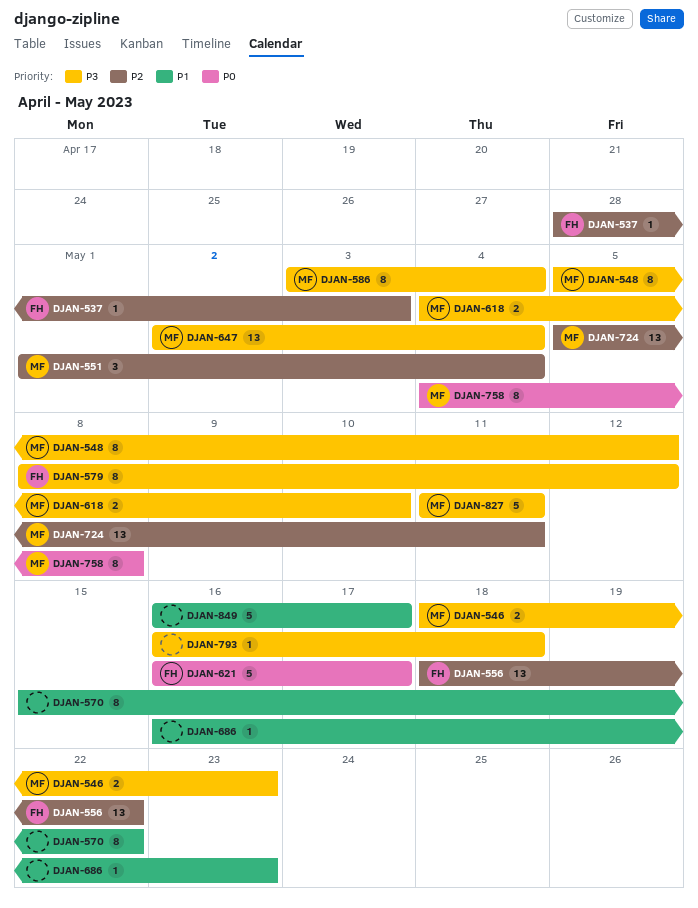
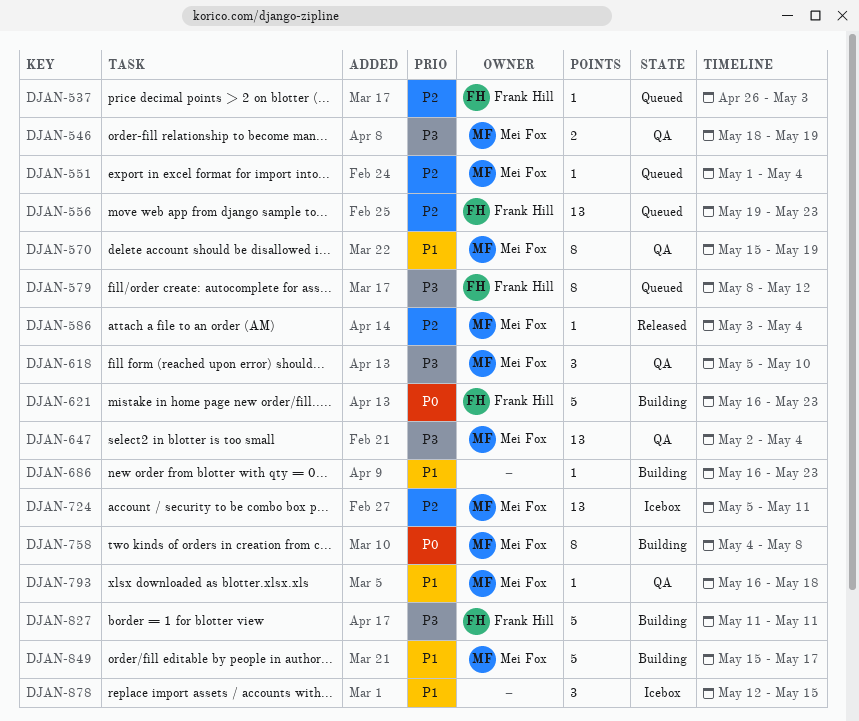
DJAN-537, start: Apr 28 -> Apr 26
DJAN-546, due: May 23 -> May 19
DJAN-548: present -> none
DJAN-551, estimate: 3 -> 1
DJAN-556, start: May 18 -> May 19
DJAN-556, due: May 22 -> May 23
DJAN-570, owner: none -> Mei Fox
DJAN-570, due: May 22 -> May 19
DJAN-586, priority: P3 -> P2
DJAN-586, estimate: 8 -> 1
DJAN-618, estimate: 2 -> 3
DJAN-618, start: May 4 -> May 5
DJAN-621, due: May 17 -> May 23
DJAN-793, owner: none -> Mei Fox
DJAN-793, priority: P3 -> P1
DJAN-827, owner: Mei Fox -> Frank Hill
DJAN-849, owner: none -> Mei Fox
DJAN-849, start: May 16 -> May 15
DJAN-878: none -> present

